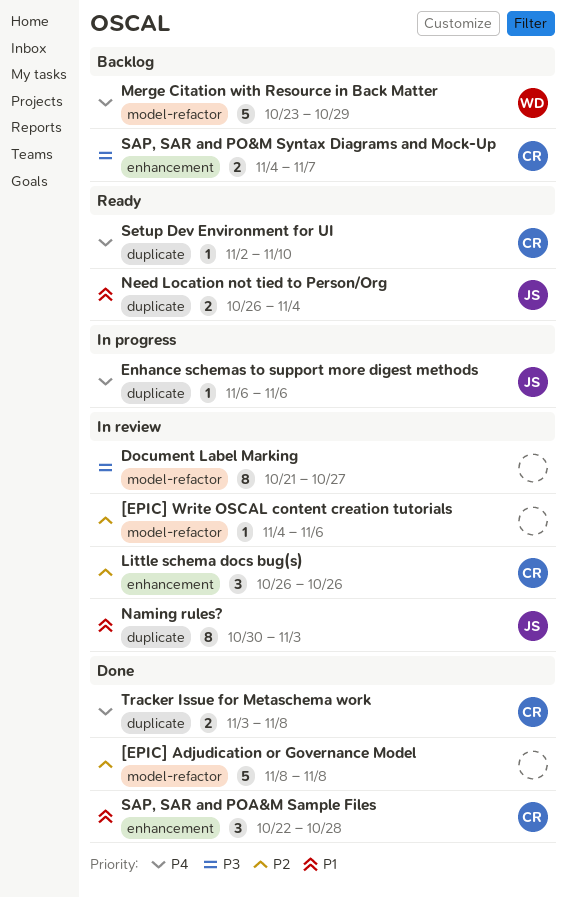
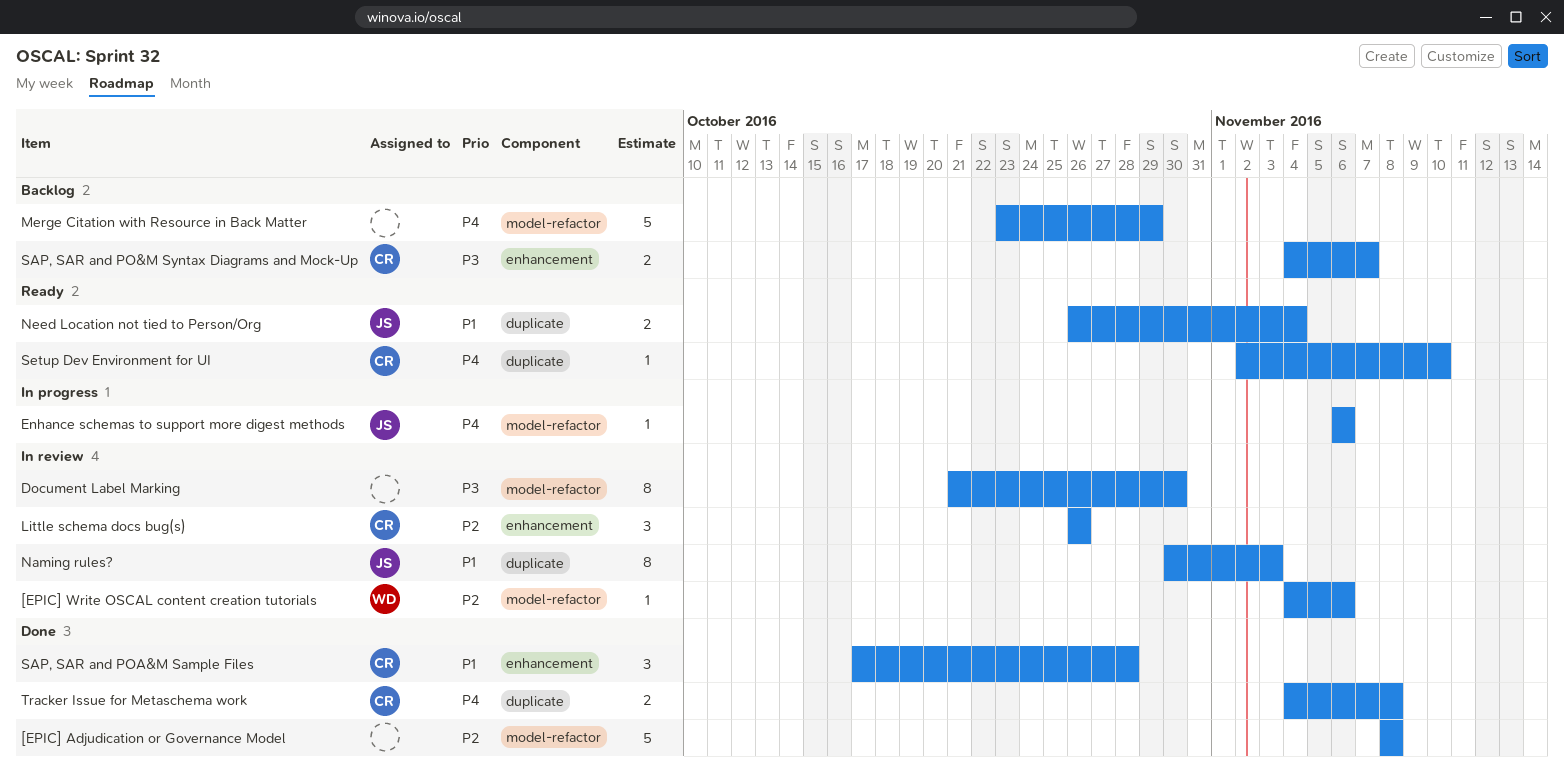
[EPIC] Write OSCAL content creation tutorials, owner: none -> WD
Document Label Marking, due: Oct 27 -> Oct 30
Enhance schemas to support more digest methods, label: duplicate -> model-refactor
Merge Citation with Resource in Back Matter, owner: WD -> none
SAP, SAR and POA&M Sample Files, start: Oct 22 -> Oct 17
Tracker Issue for Metaschema work, start: Nov 3 -> Nov 4

